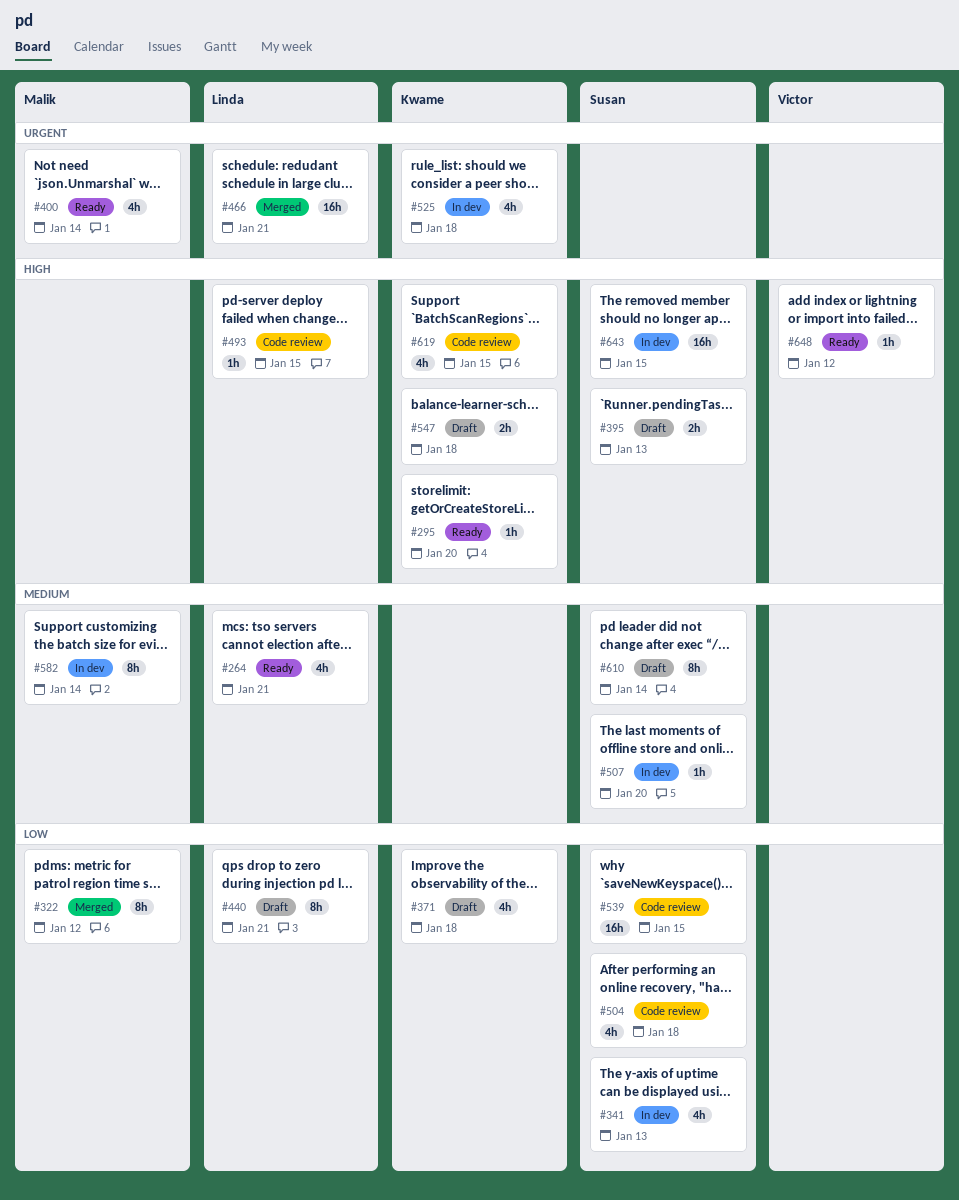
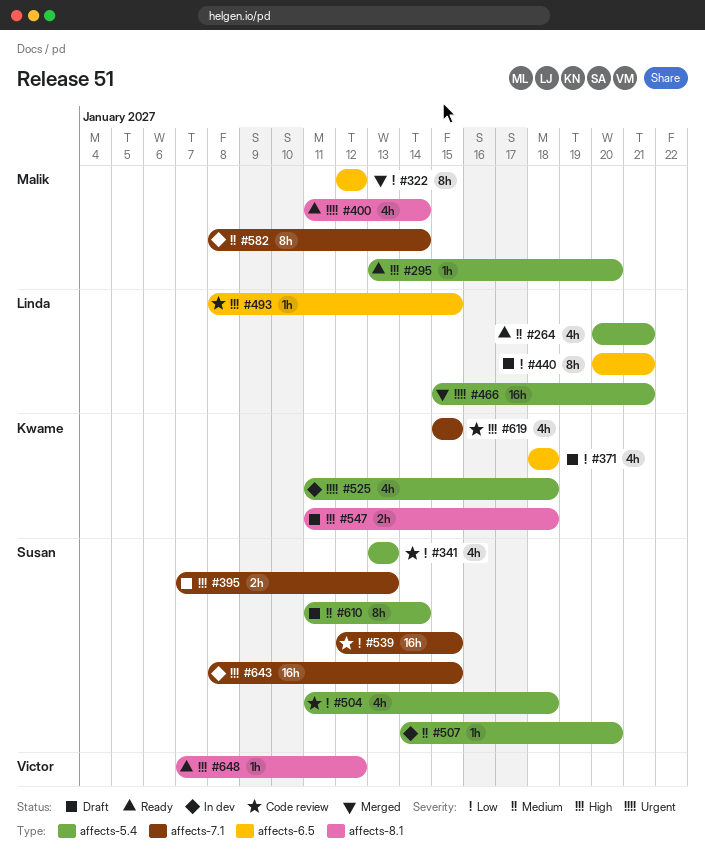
#295, owner: Kwame -> Malik
#341, status: In dev -> Code review

